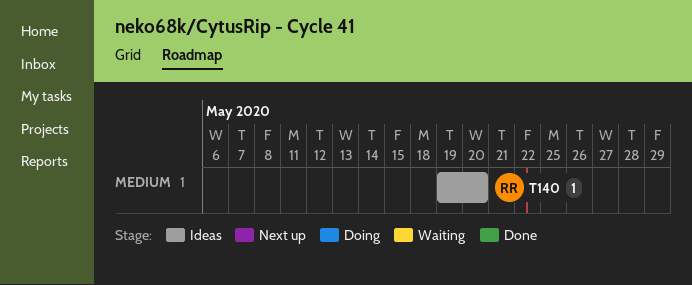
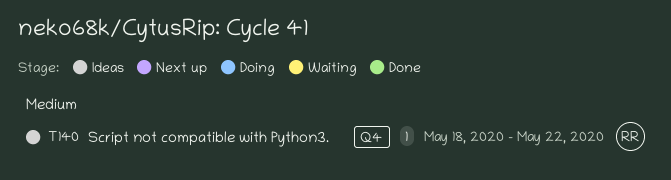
T140, start: May 19 -> May 18
T140, due: May 20 -> May 22

